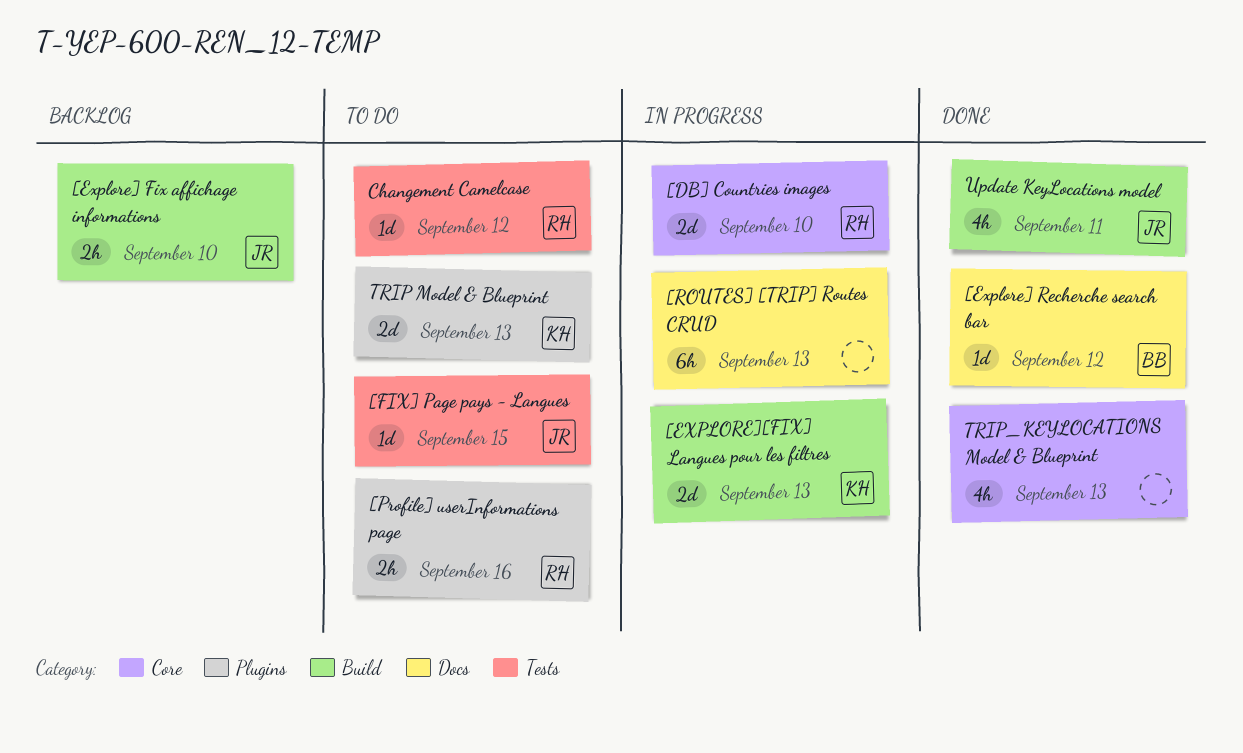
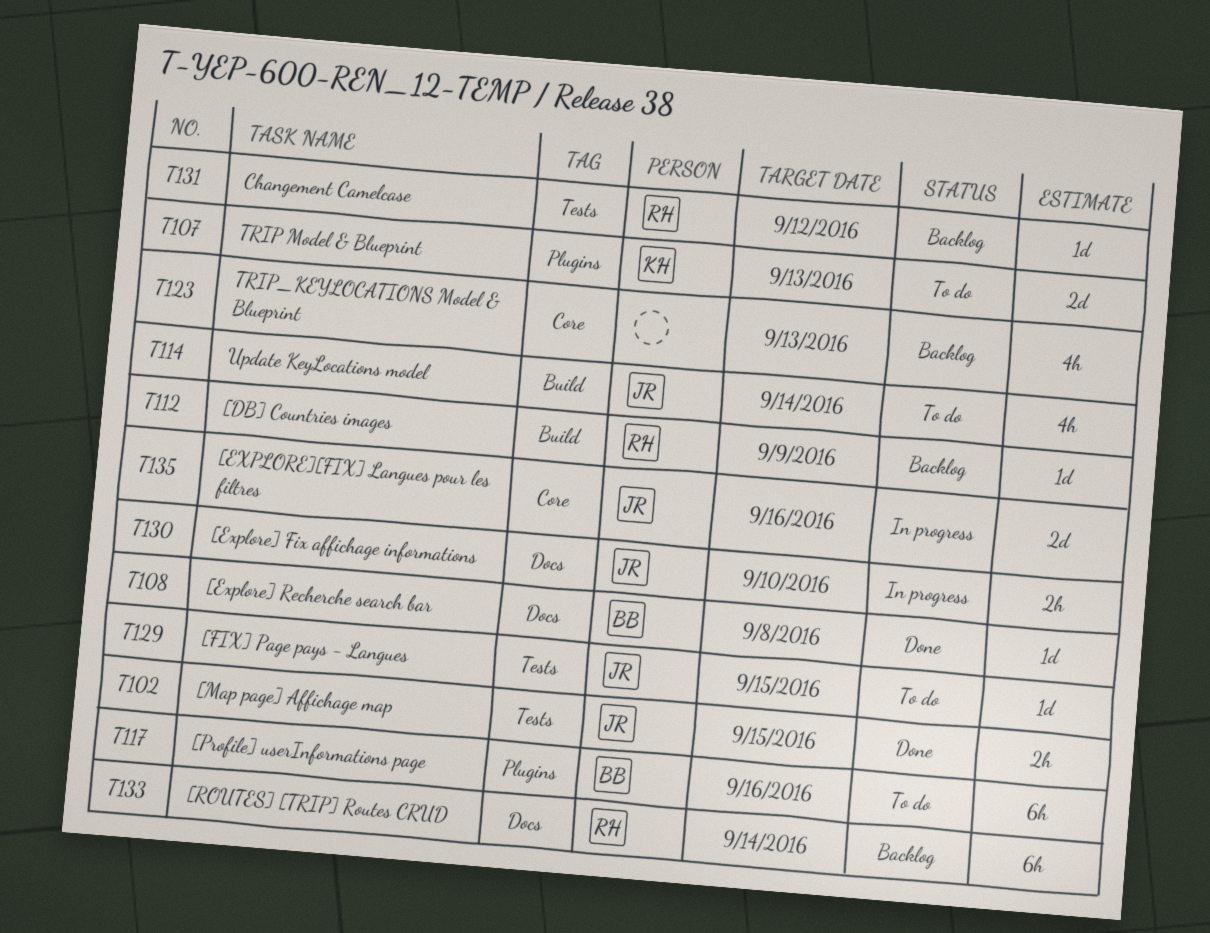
[DB] Countries images, status: In progress -> Backlog
[DB] Countries images, label: Core -> Build
[DB] Countries images, estimate: 2d -> 1d
[DB] Countries images, due: Sep 10 -> Sep 9
[Explore] Fix affichage informations, status: Backlog -> In progress
[Explore] Fix affichage informations, label: Build -> Docs
[Explore] Recherche search bar, due: Sep 12 -> Sep 8
[EXPLORE][FIX] Langues pour les filtres, owner: KH -> JR
[EXPLORE][FIX] Langues pour les filtres, label: Build -> Core
[EXPLORE][FIX] Langues pour les filtres, due: Sep 13 -> Sep 16
[Map page] Affichage map: none -> present
[Profile] userInformations page, owner: RH -> BB
[Profile] userInformations page, estimate: 2h -> 6h
[ROUTES] [TRIP] Routes CRUD, status: In progress -> Backlog
[ROUTES] [TRIP] Routes CRUD, owner: none -> RH
[ROUTES] [TRIP] Routes CRUD, due: Sep 13 -> Sep 14
Changement Camelcase, status: To do -> Backlog
TRIP_KEYLOCATIONS Model & Blueprint, status: Done -> Backlog
Update KeyLocations model, status: Done -> To do
Update KeyLocations model, due: Sep 11 -> Sep 14

